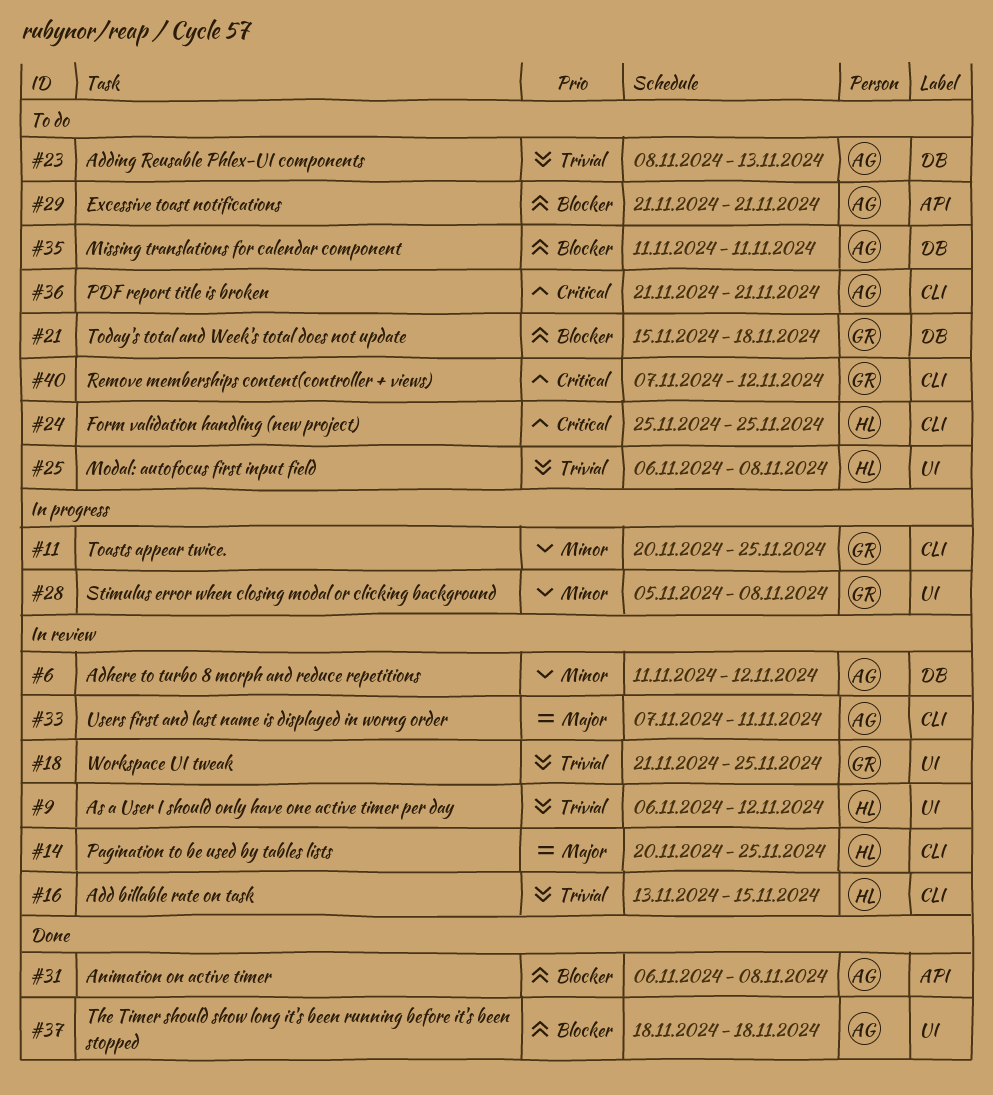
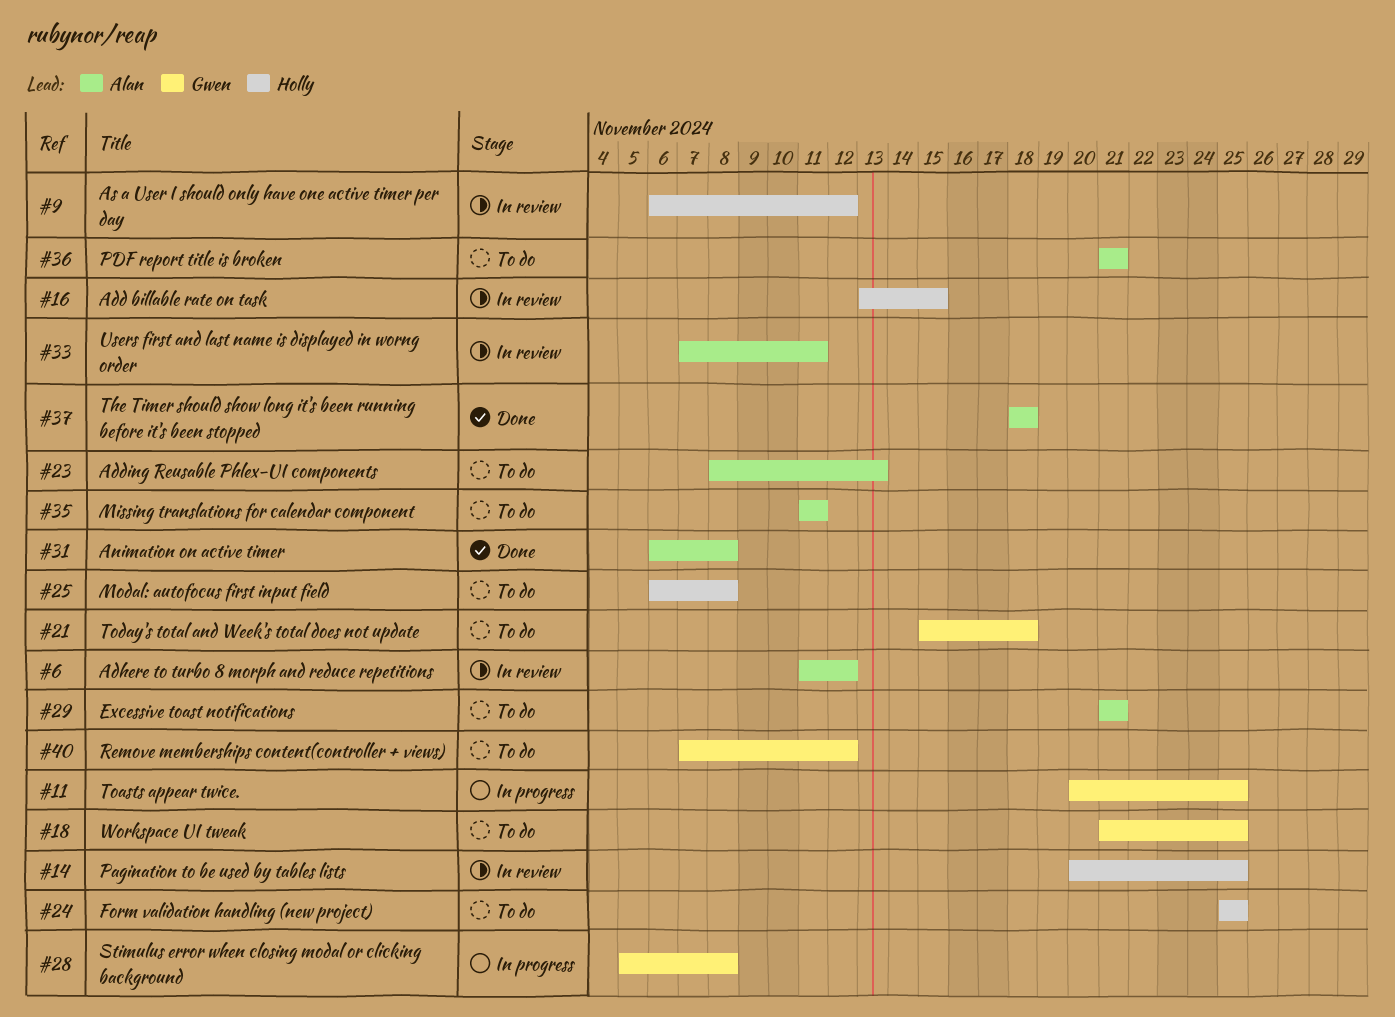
#18, status: In review -> To do

